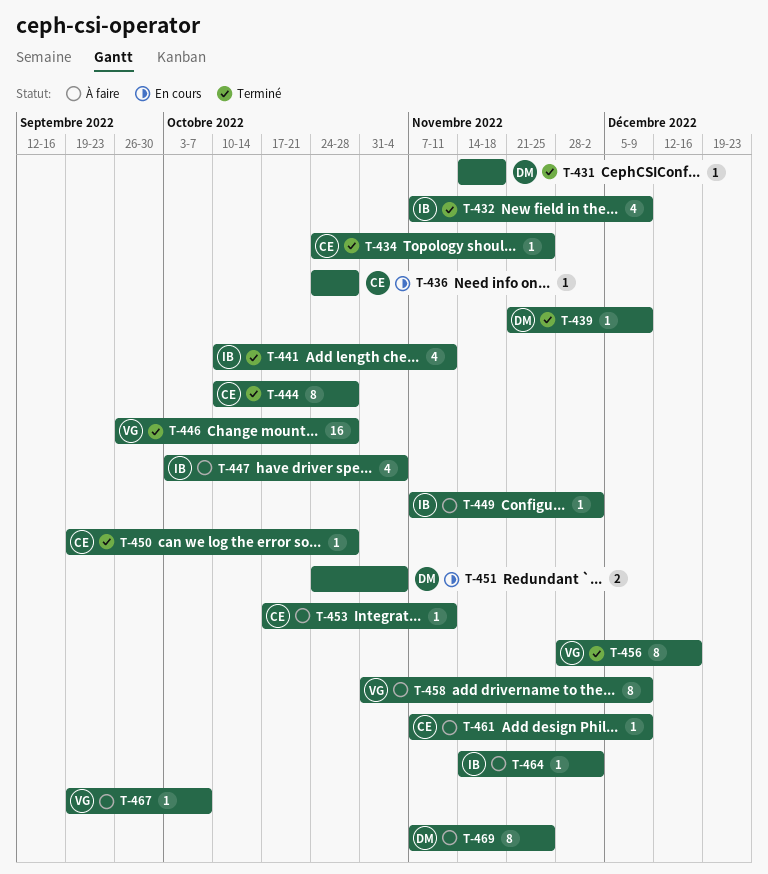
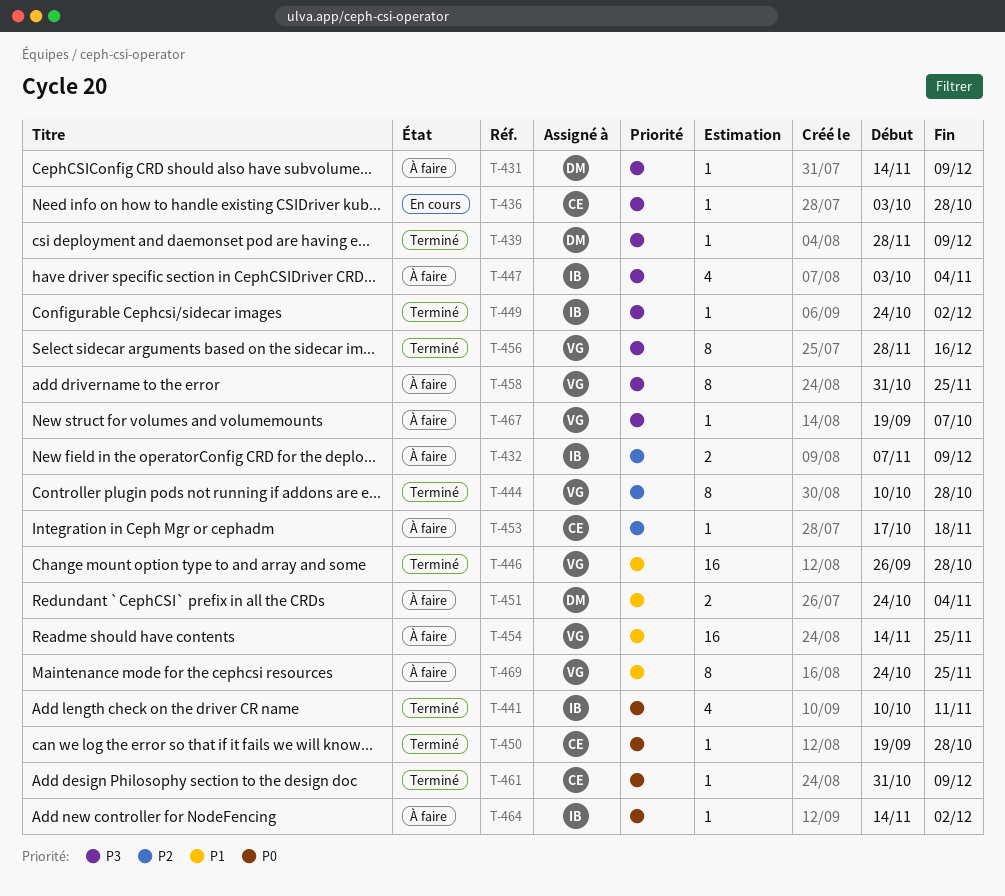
T-431, status: Terminé -> À faire
T-431, due: Nov 18 -> Dec 9
T-432, status: Terminé -> À faire
T-432, estimate: 4 -> 2
T-434: present -> none
T-436, start: Oct 24 -> Oct 3
T-439, start: Nov 21 -> Nov 28
T-444, owner: CE -> VG
T-449, status: À faire -> Terminé
T-449, start: Nov 7 -> Oct 24
T-451, status: En cours -> À faire
T-453, due: Nov 11 -> Nov 18
T-454: none -> present
T-458, due: Dec 9 -> Nov 25
T-461, status: À faire -> Terminé
T-461, start: Nov 7 -> Oct 31
T-469, owner: DM -> VG
T-469, start: Nov 7 -> Oct 24

